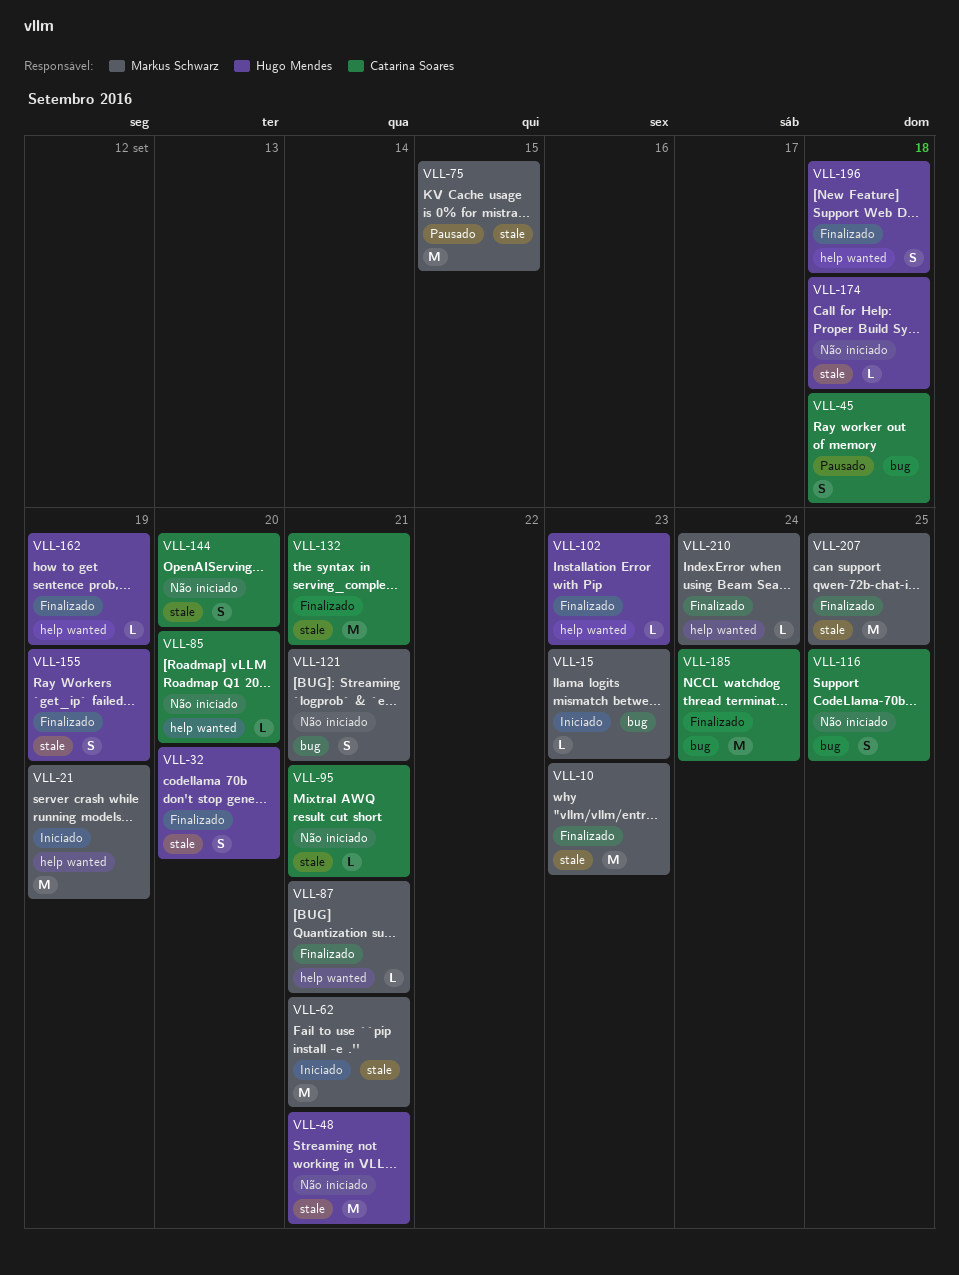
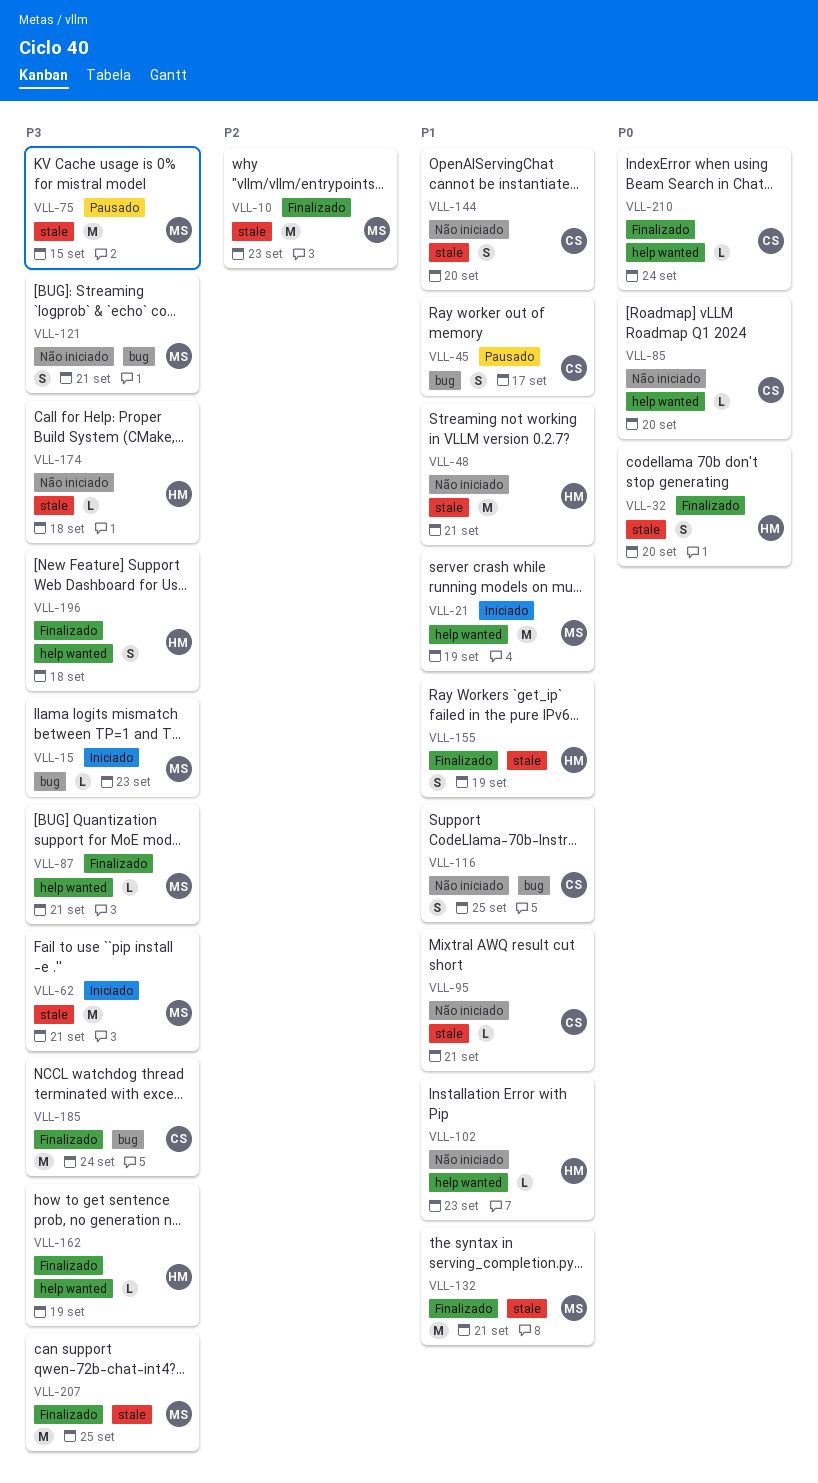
VLL-45, due: Sep 18 -> Sep 17
VLL-102, status: Finalizado -> Não iniciado
VLL-132, owner: Catarina Soares -> Markus Schwarz
VLL-210, owner: Markus Schwarz -> Catarina Soares

